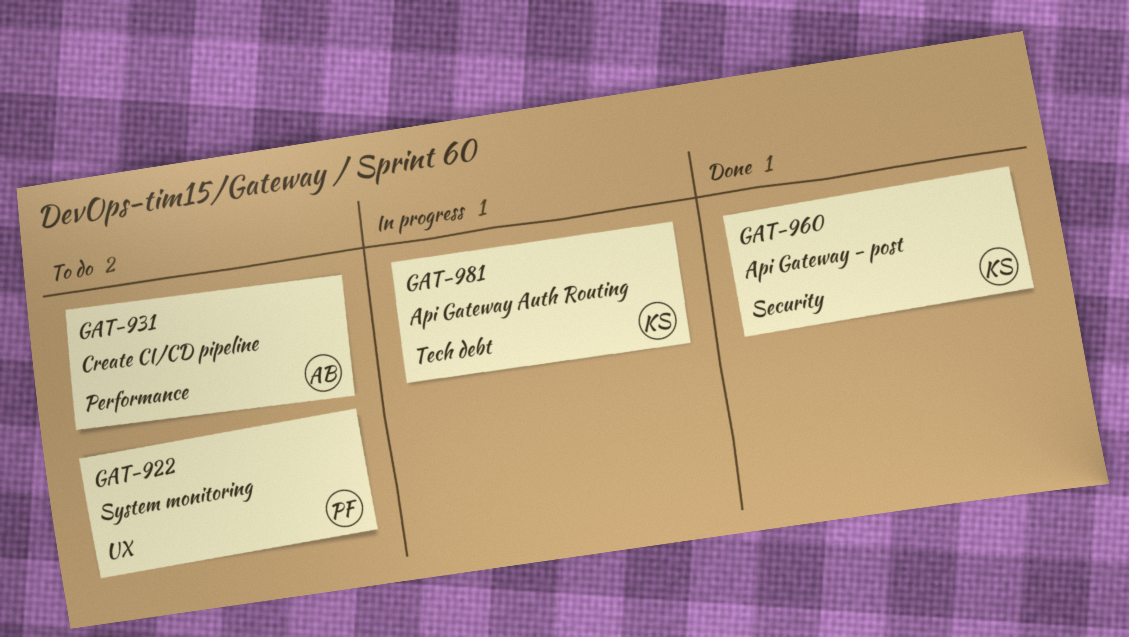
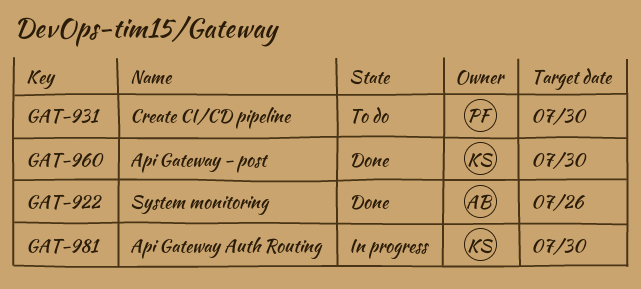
GAT-922, status: To do -> Done
GAT-922, owner: PF -> AB
GAT-931, owner: AB -> PF

